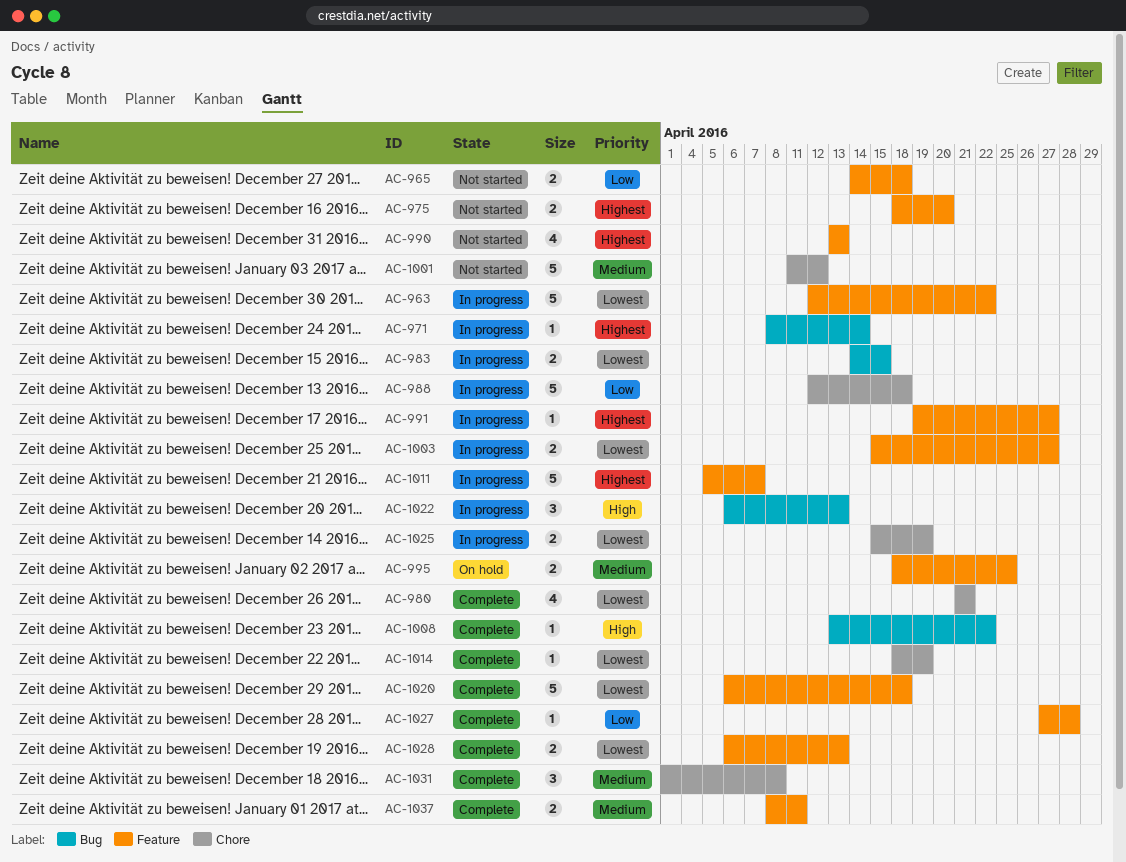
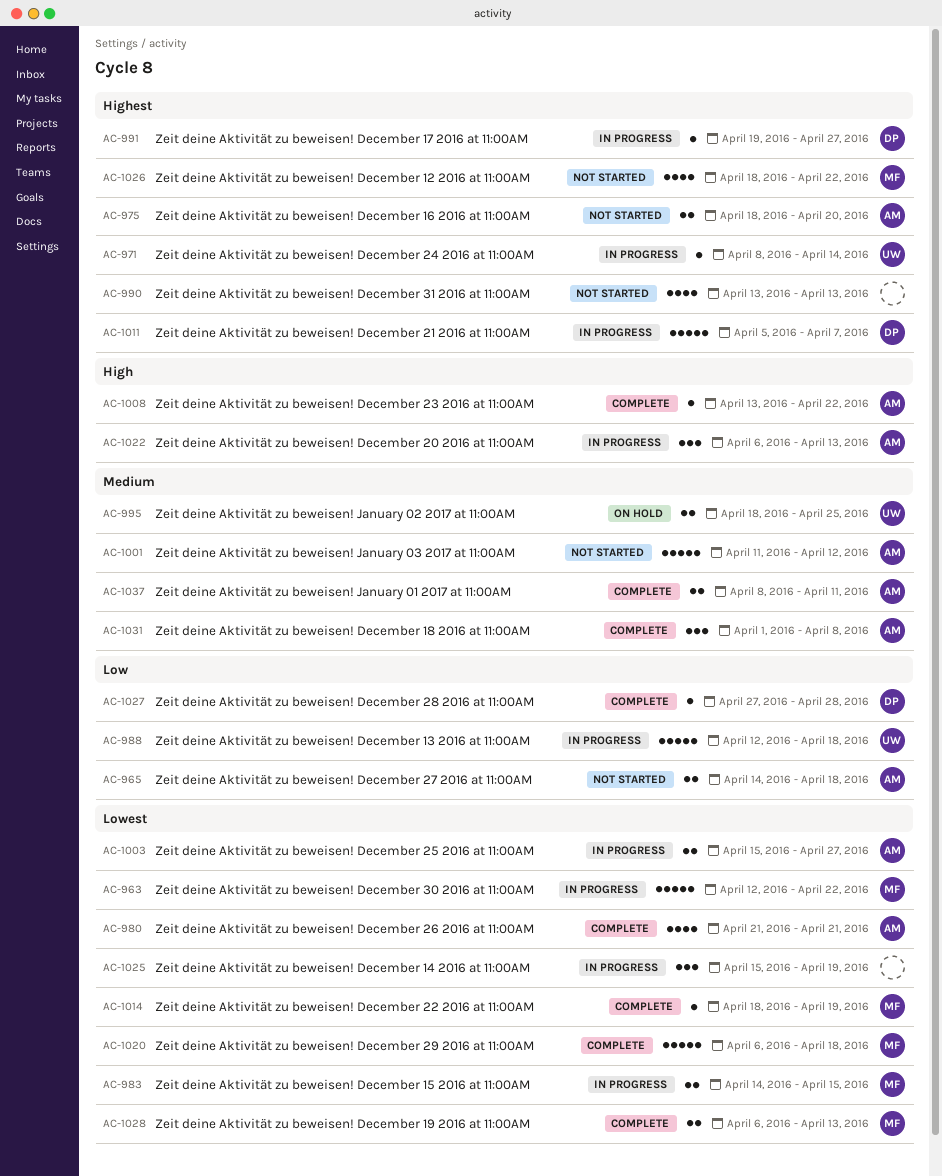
AC-1025, estimate: 2 -> 3
AC-1026: none -> present

